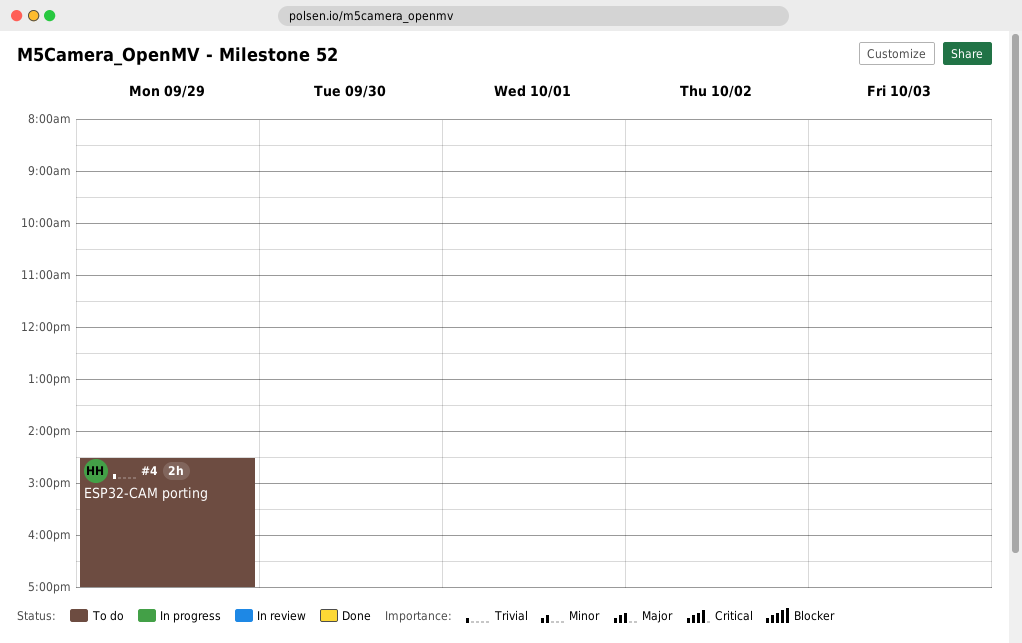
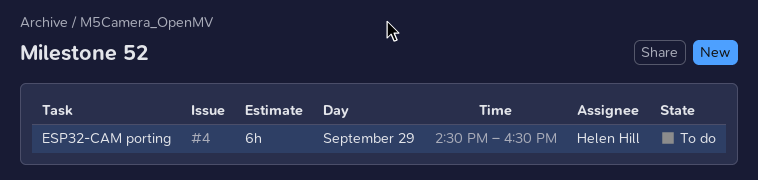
#4, estimate: 2h -> 6h
#4, ends: 17:00 -> 16:30

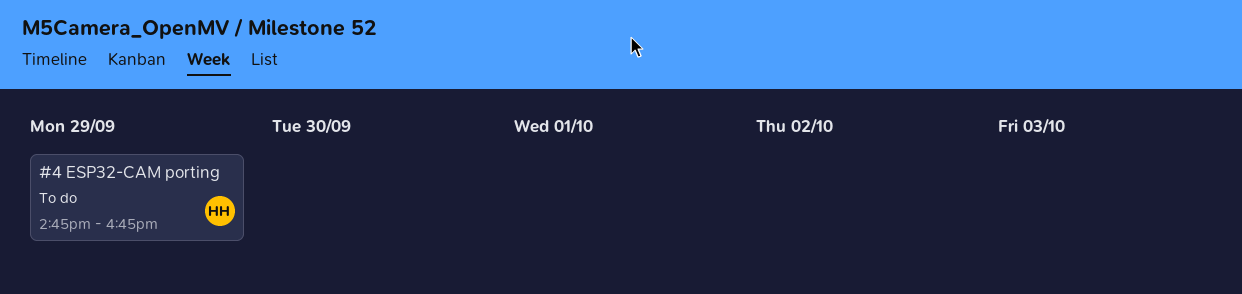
#4, begins: 14:30 -> 14:45
#4, ends: 16:30 -> 16:45

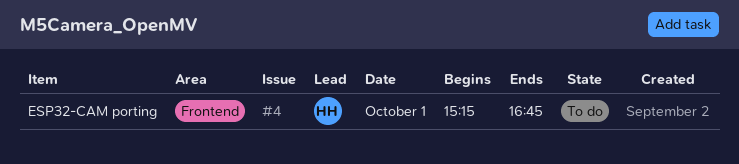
#4, day: Sep 29 -> Oct 1
#4, begins: 14:45 -> 15:15

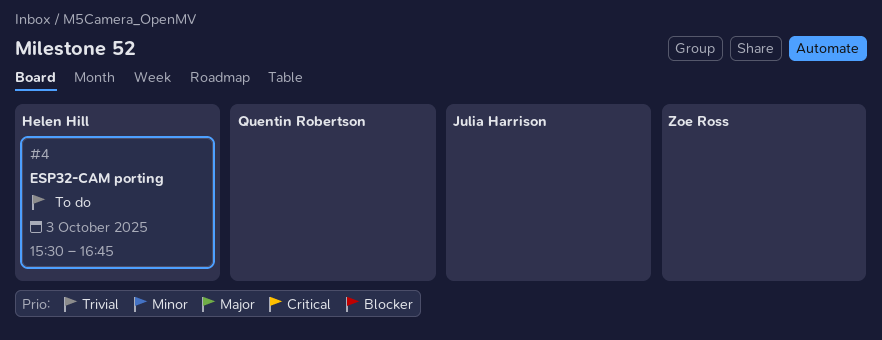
#4, day: Oct 1 -> Oct 3
#4, begins: 15:15 -> 15:30

